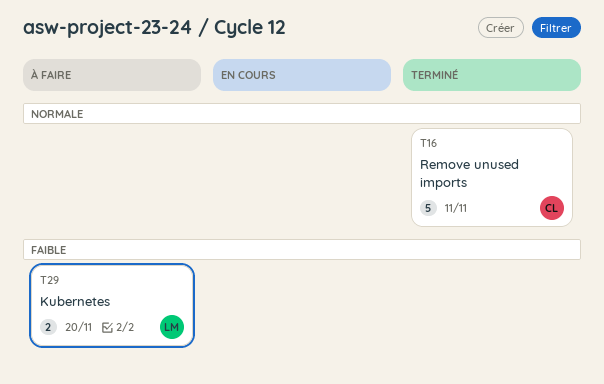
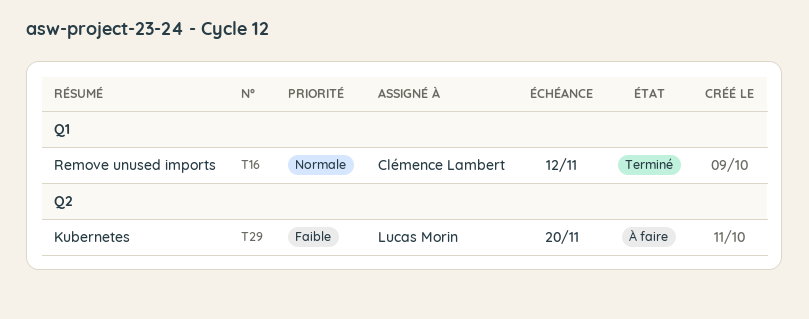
T16, due: Nov 11 -> Nov 12

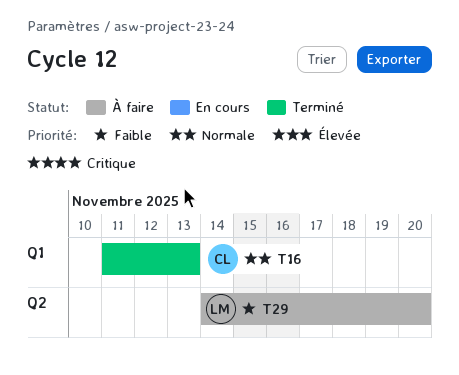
T16, due: Nov 12 -> Nov 13

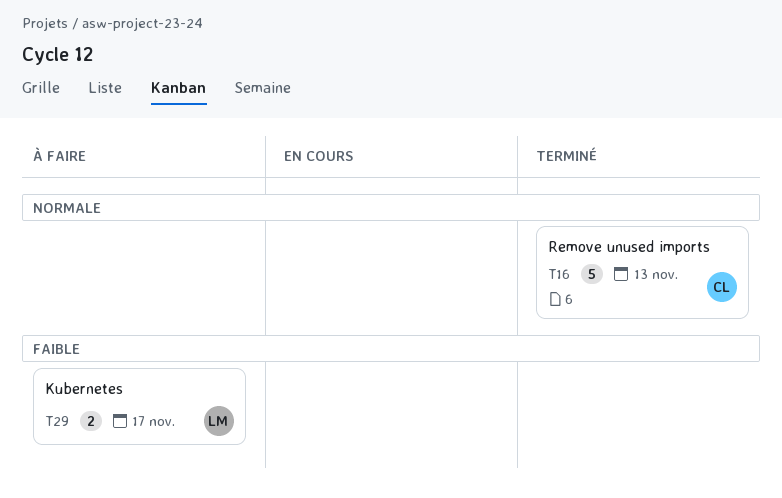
T29, due: Nov 20 -> Nov 17

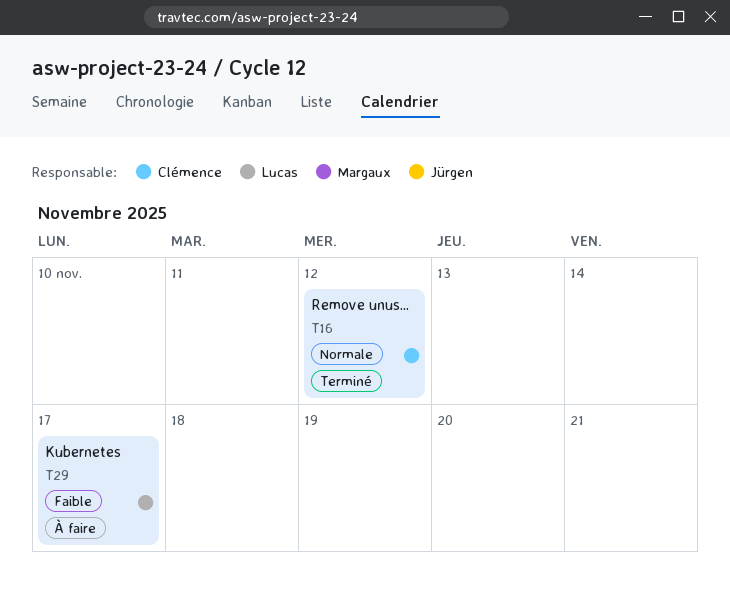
T16, due: Nov 13 -> Nov 12

